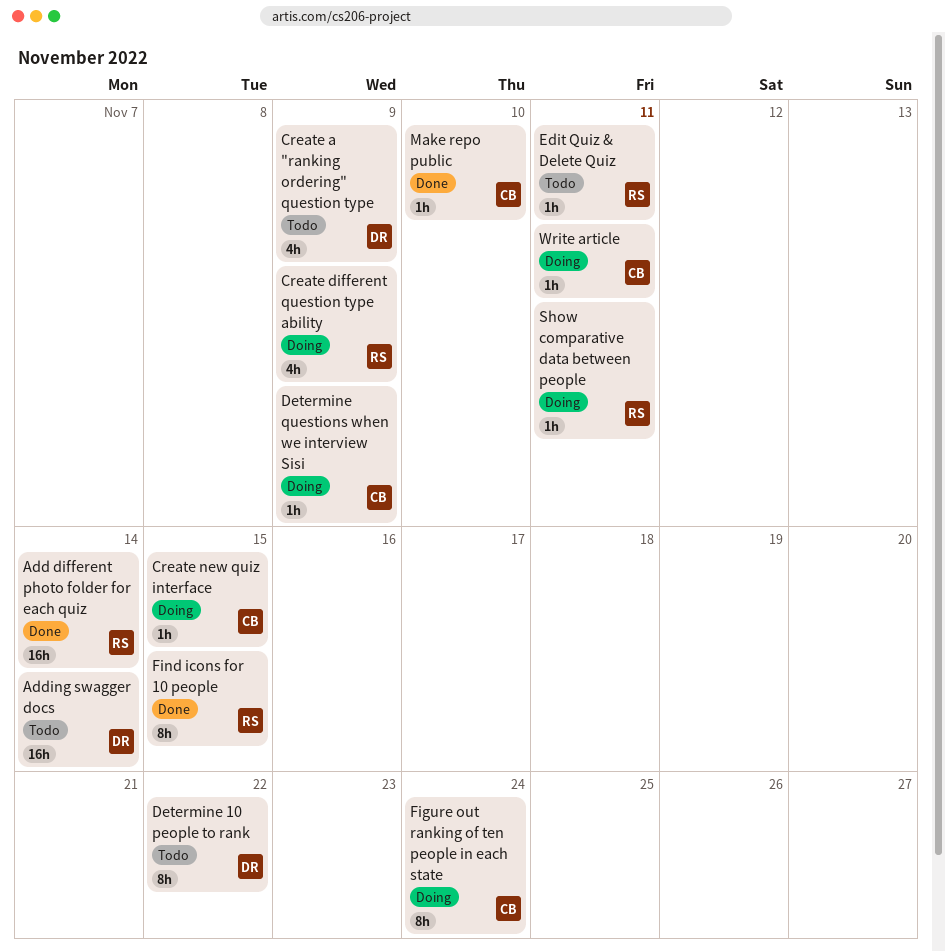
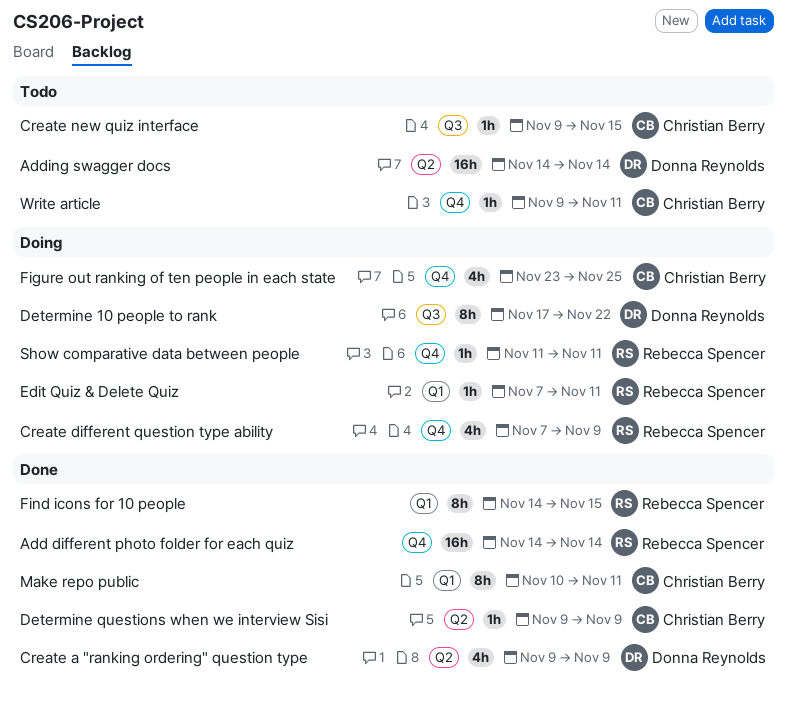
Create a "ranking ordering" question type, status: Todo -> Done
Create new quiz interface, status: Doing -> Todo
Determine 10 people to rank, status: Todo -> Doing
Determine questions when we interview Sisi, status: Doing -> Done
Edit Quiz & Delete Quiz, status: Todo -> Doing
Figure out ranking of ten people in each state, estimate: 8h -> 4h
Figure out ranking of ten people in each state, due: Nov 24 -> Nov 25
Make repo public, estimate: 1h -> 8h
Make repo public, due: Nov 10 -> Nov 11
Write article, status: Doing -> Todo

